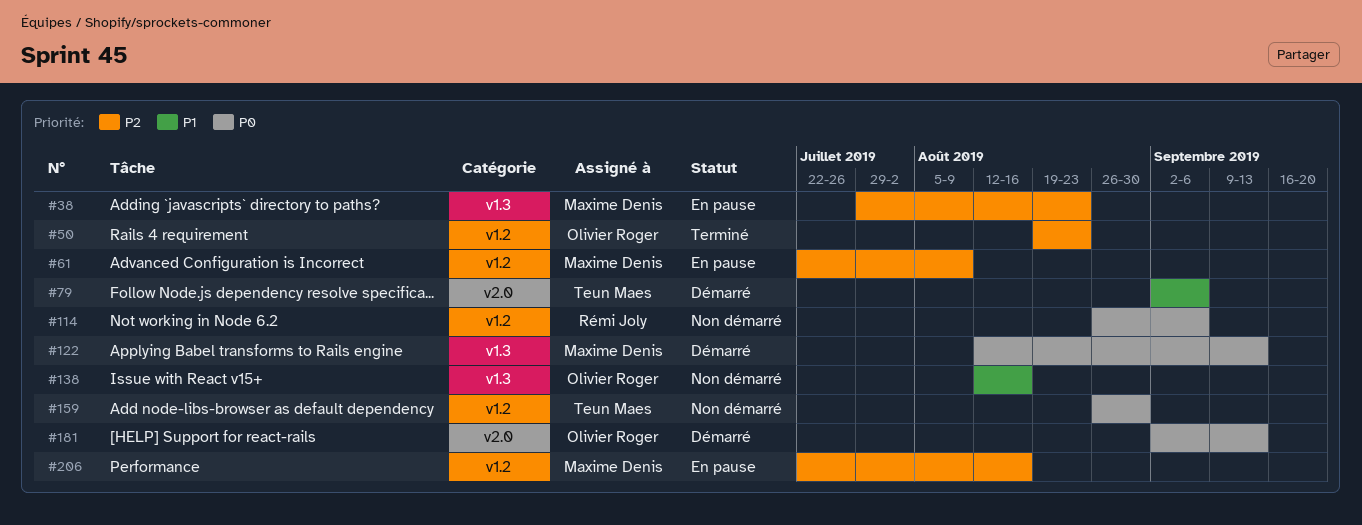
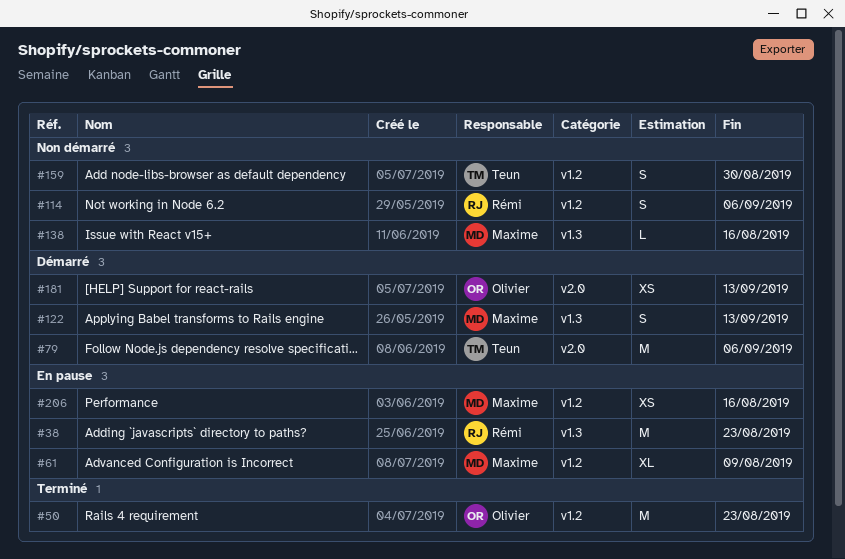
#38, owner: Maxime Denis -> Rémi Joly
#138, owner: Olivier Roger -> Maxime Denis

